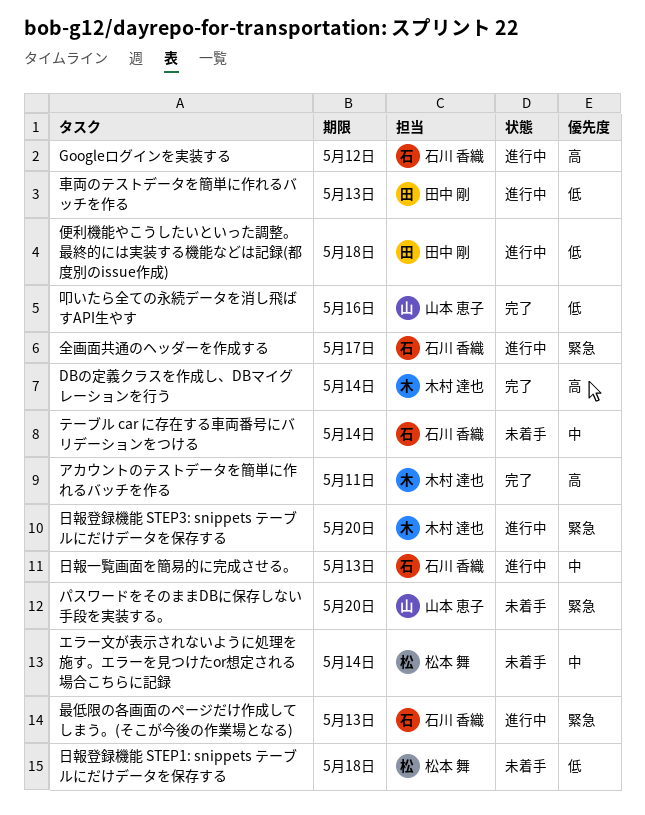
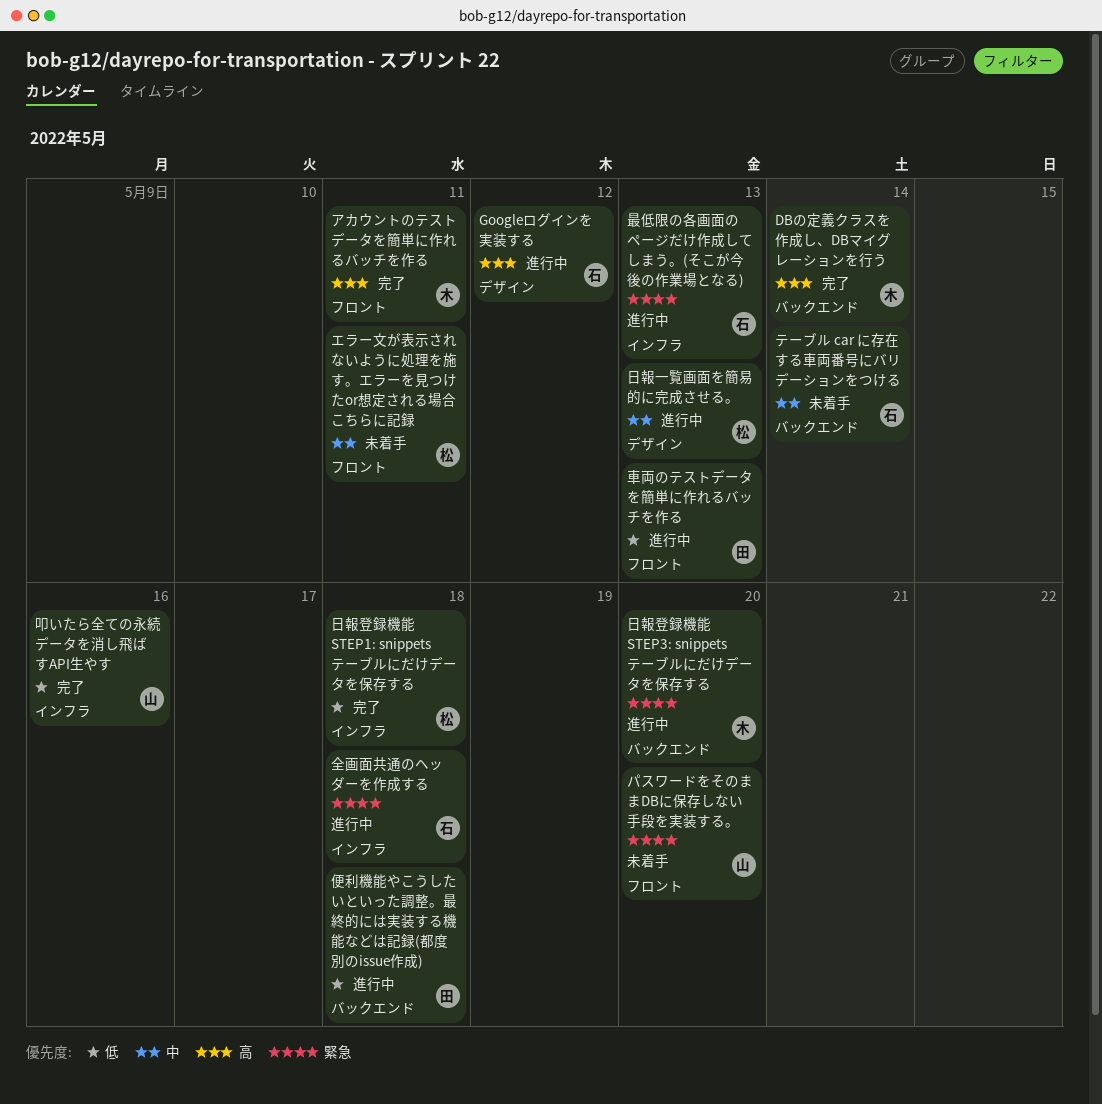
エラー文が表示されないように処理を施す。エラーを見つけたor想定される場合こちらに記録, due: May 14 -> May 11
全画面共通のヘッダーを作成する, due: May 17 -> May 18
日報一覧画面を簡易的に完成させる。, owner: 石川 香織 -> 松本 舞
日報登録機能 STEP1: snippets テーブルにだけデータを保存する, status: 未着手 -> 完了

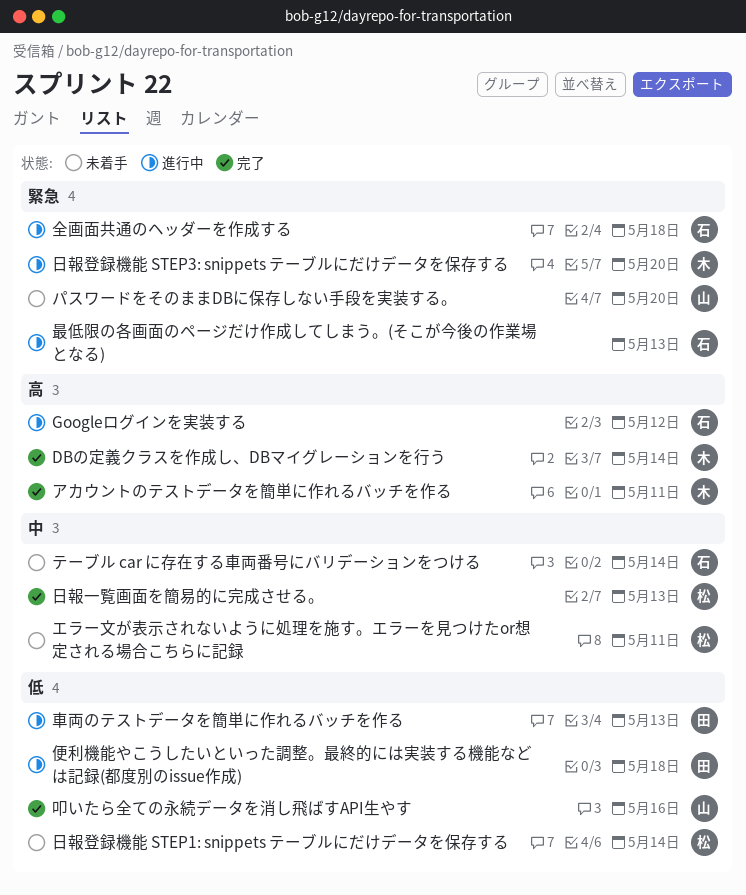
日報一覧画面を簡易的に完成させる。, status: 進行中 -> 完了
日報登録機能 STEP1: snippets テーブルにだけデータを保存する, status: 完了 -> 未着手
日報登録機能 STEP1: snippets テーブルにだけデータを保存する, due: May 18 -> May 14

